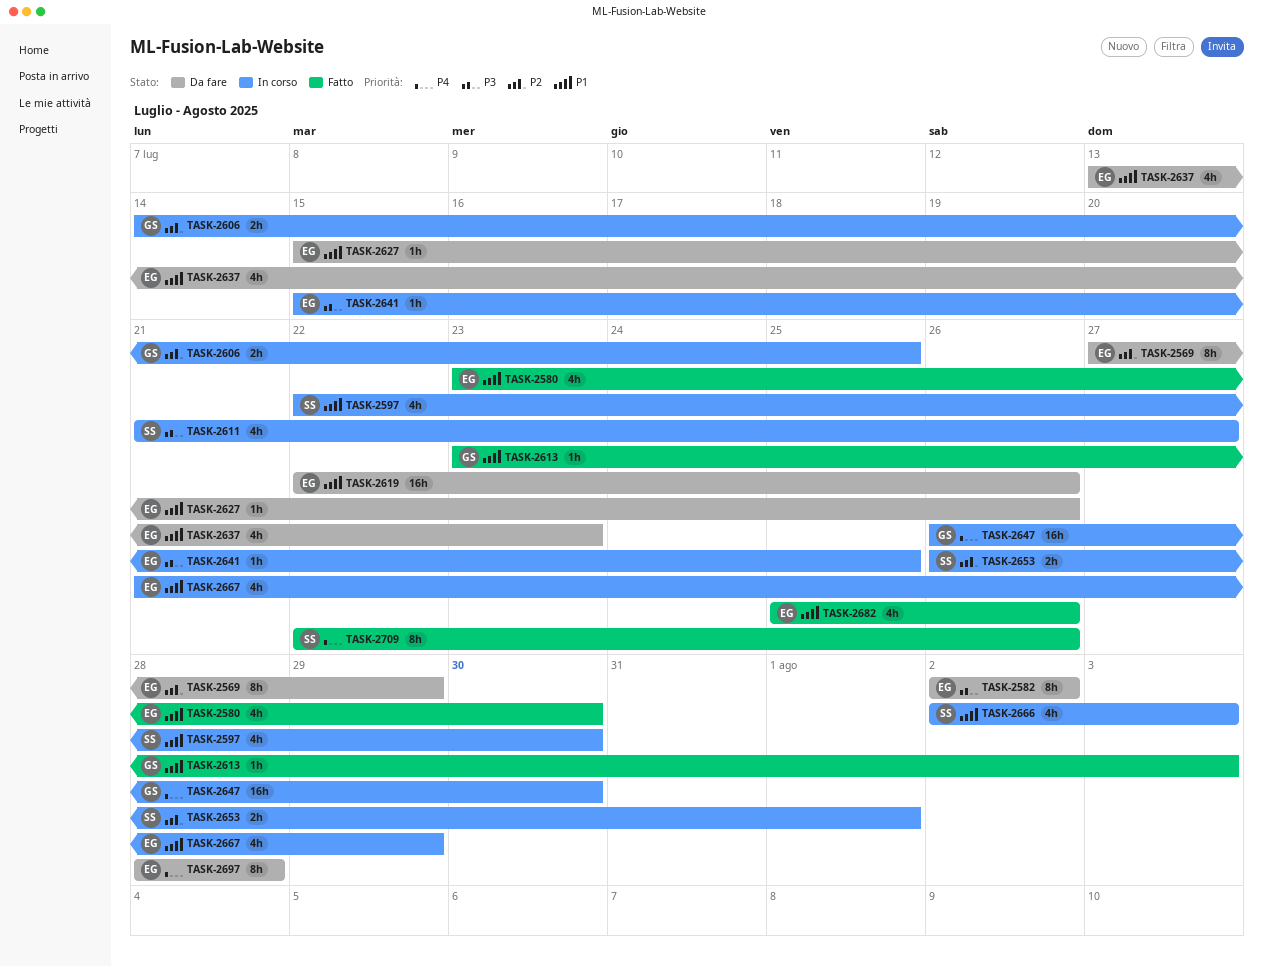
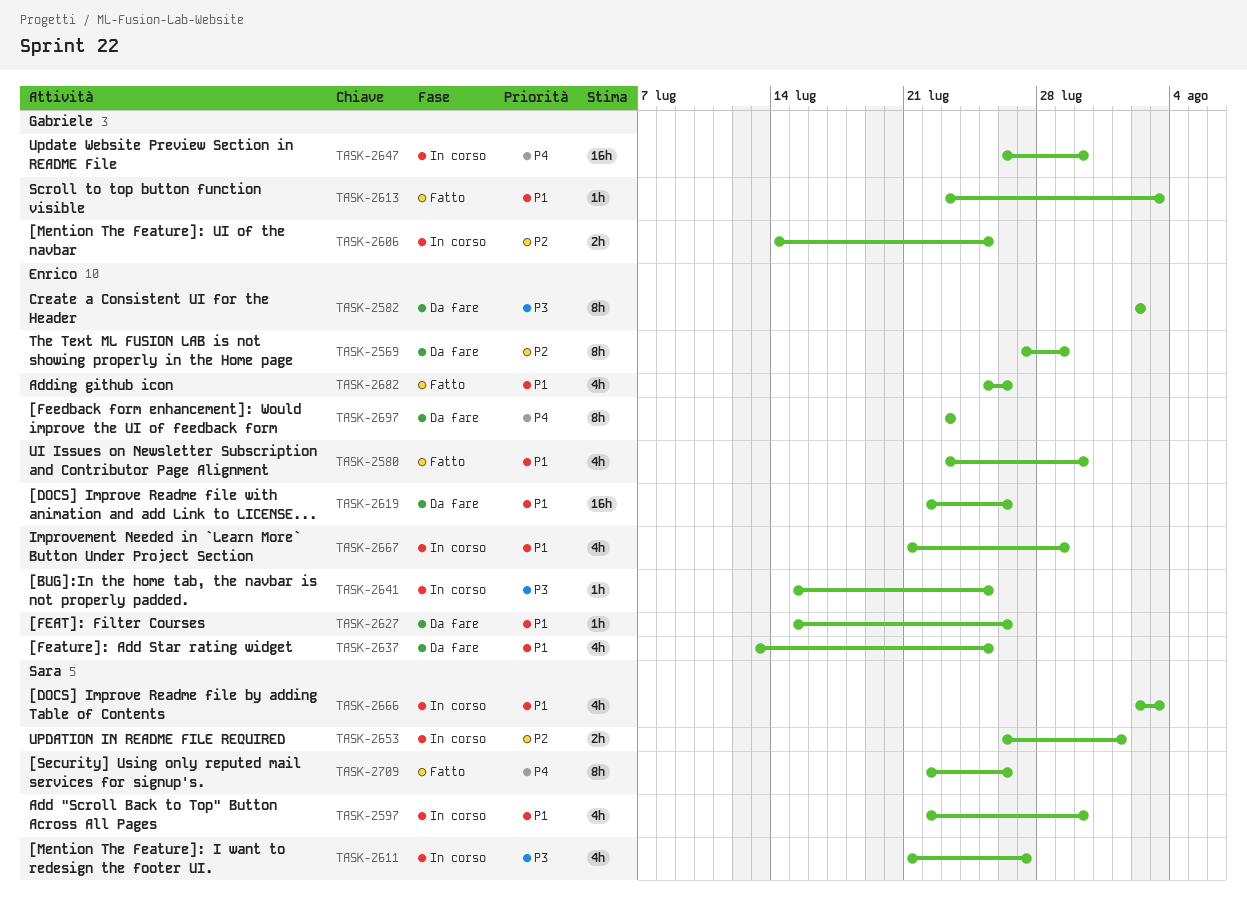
TASK-2637, due: Jul 23 -> Jul 25
TASK-2697, start: Jul 28 -> Jul 23
TASK-2697, due: Jul 28 -> Jul 23

